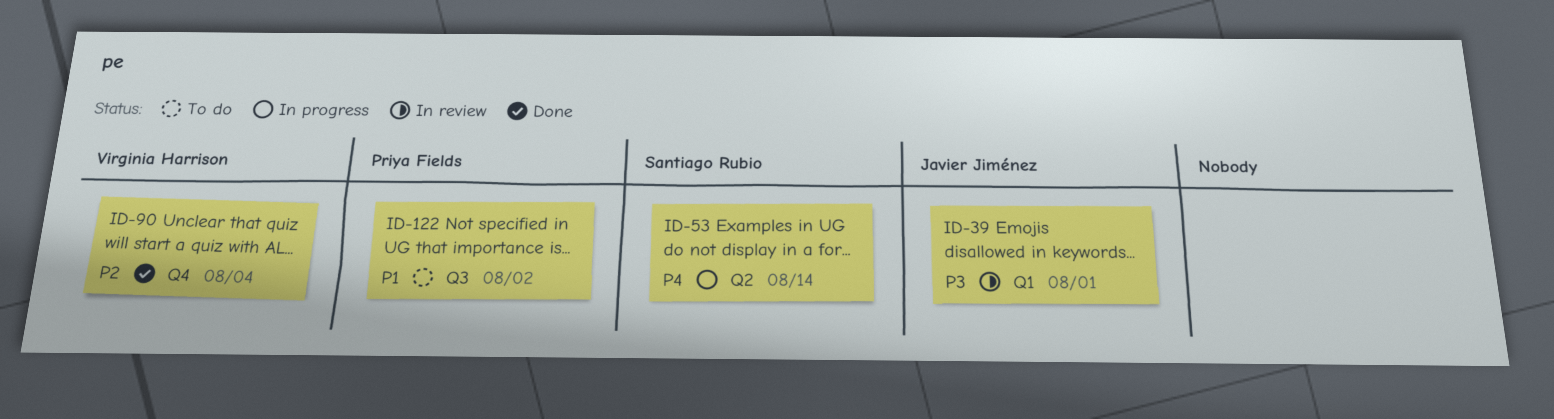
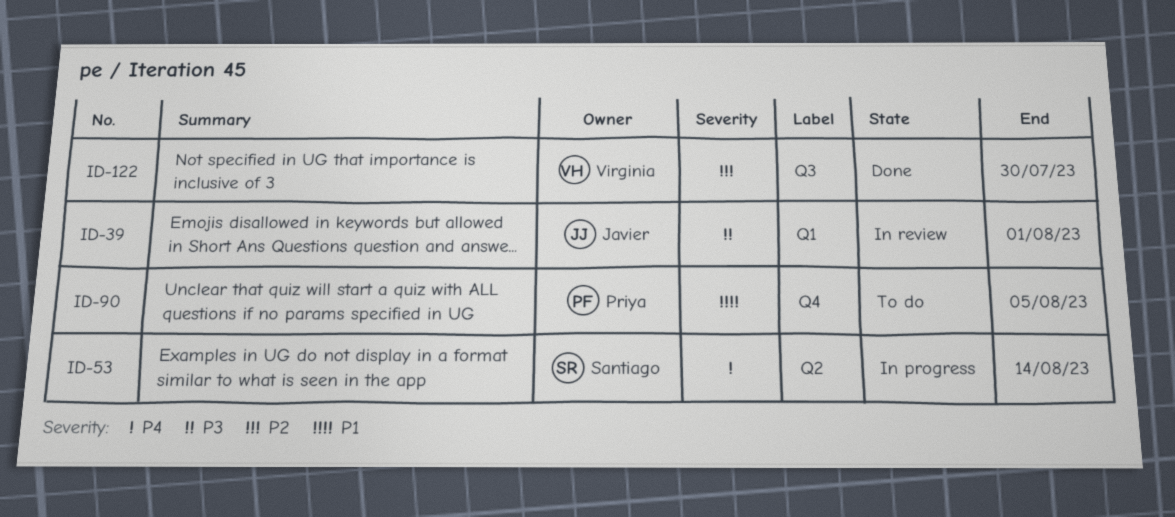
ID-90, status: Done -> To do
ID-90, owner: Virginia Harrison -> Priya Fields
ID-90, priority: P2 -> P1
ID-90, due: Aug 4 -> Aug 5
ID-122, status: To do -> Done
ID-122, owner: Priya Fields -> Virginia Harrison
ID-122, priority: P1 -> P2
ID-122, due: Aug 2 -> Jul 30

